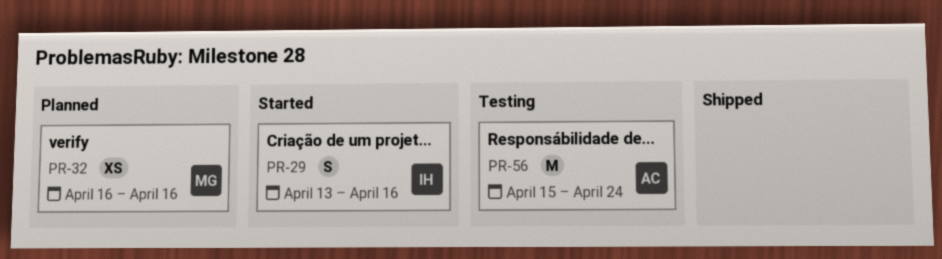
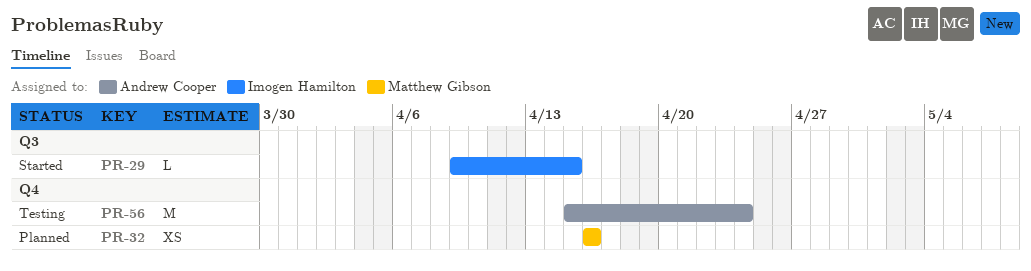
PR-29, estimate: S -> L
PR-29, start: Apr 13 -> Apr 9
PR-29, due: Apr 16 -> Apr 15

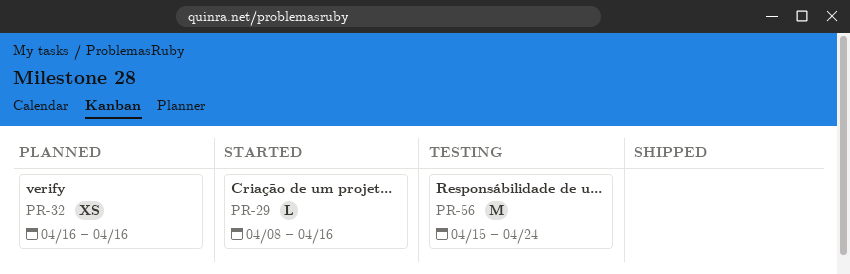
PR-29, start: Apr 9 -> Apr 8
PR-29, due: Apr 15 -> Apr 16

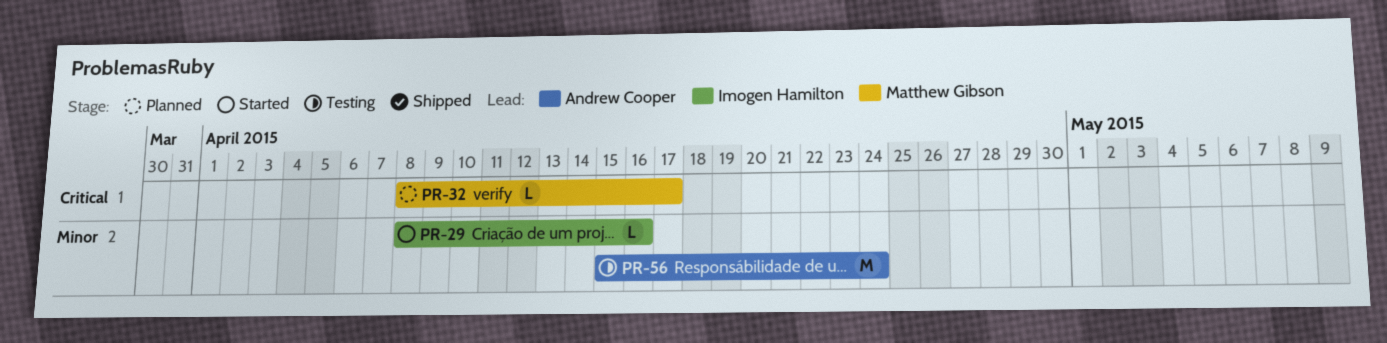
PR-32, estimate: XS -> L
PR-32, start: Apr 16 -> Apr 8
PR-32, due: Apr 16 -> Apr 17

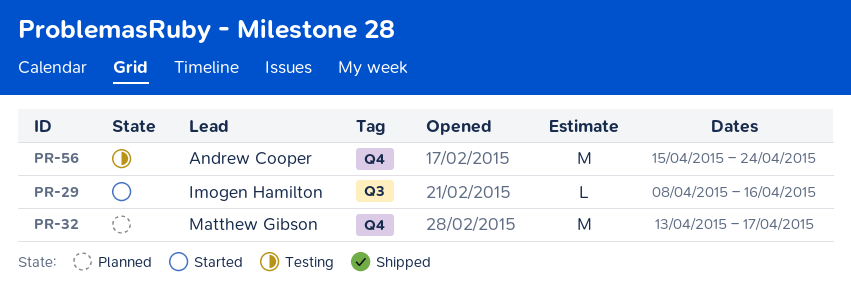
PR-32, estimate: L -> M
PR-32, start: Apr 8 -> Apr 13

